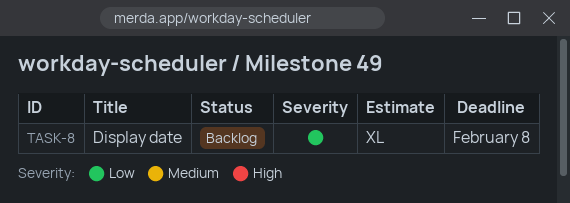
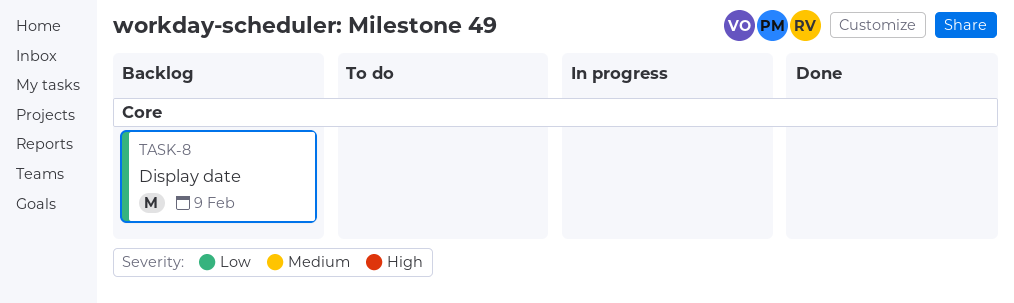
TASK-8, estimate: XL -> M
TASK-8, due: Feb 8 -> Feb 9

